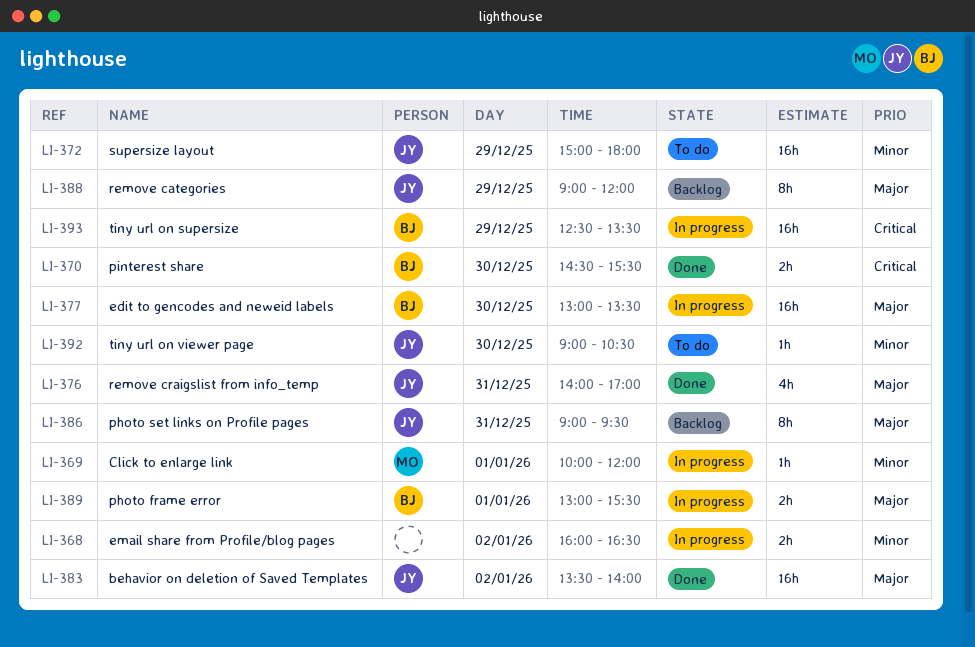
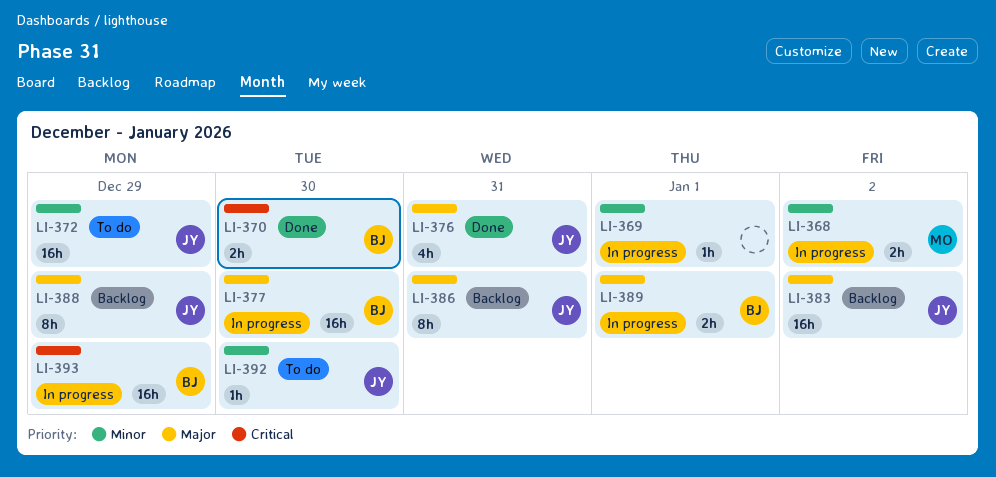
LI-368, owner: none -> MO
LI-369, owner: MO -> none
LI-383, status: Done -> Backlog

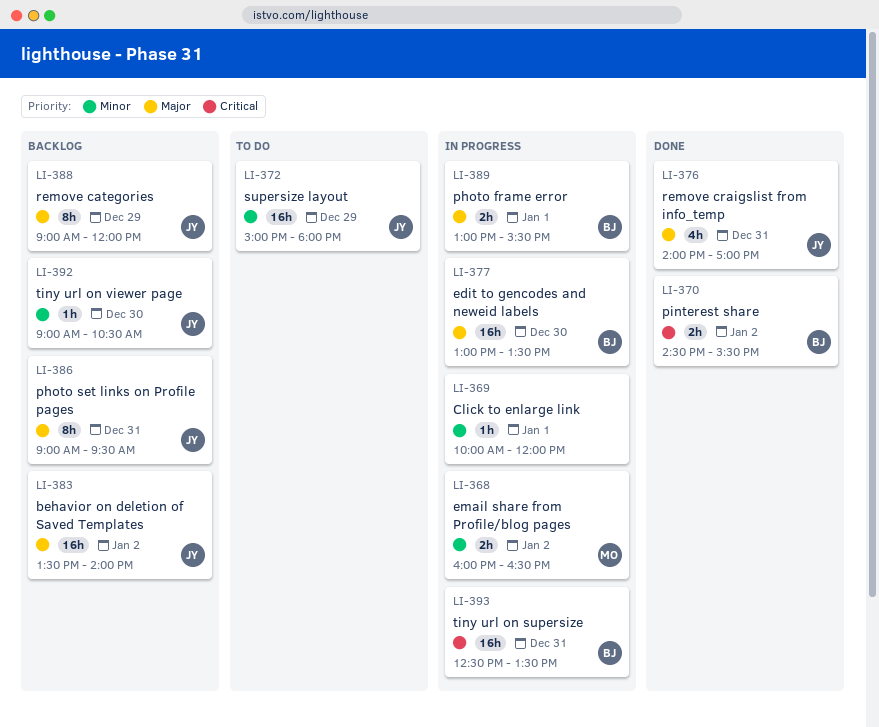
LI-370, day: Dec 30 -> Jan 2
LI-392, status: To do -> Backlog
LI-393, day: Dec 29 -> Dec 31

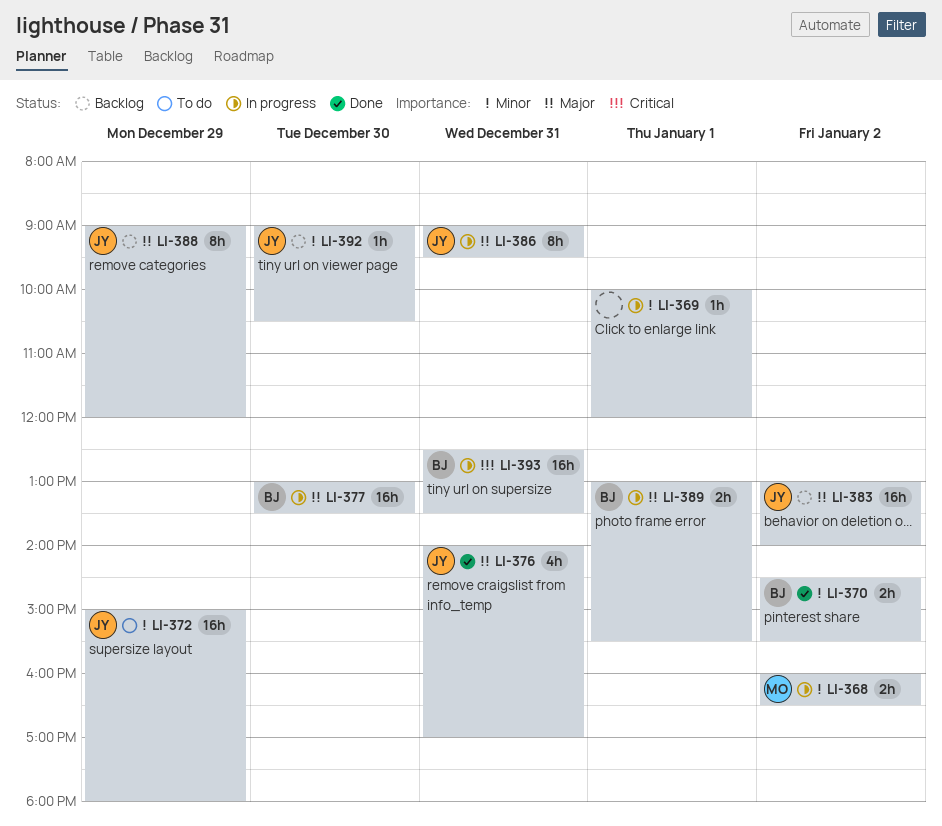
LI-370, priority: Critical -> Minor
LI-383, begins: 13:30 -> 13:00
LI-386, status: Backlog -> In progress

